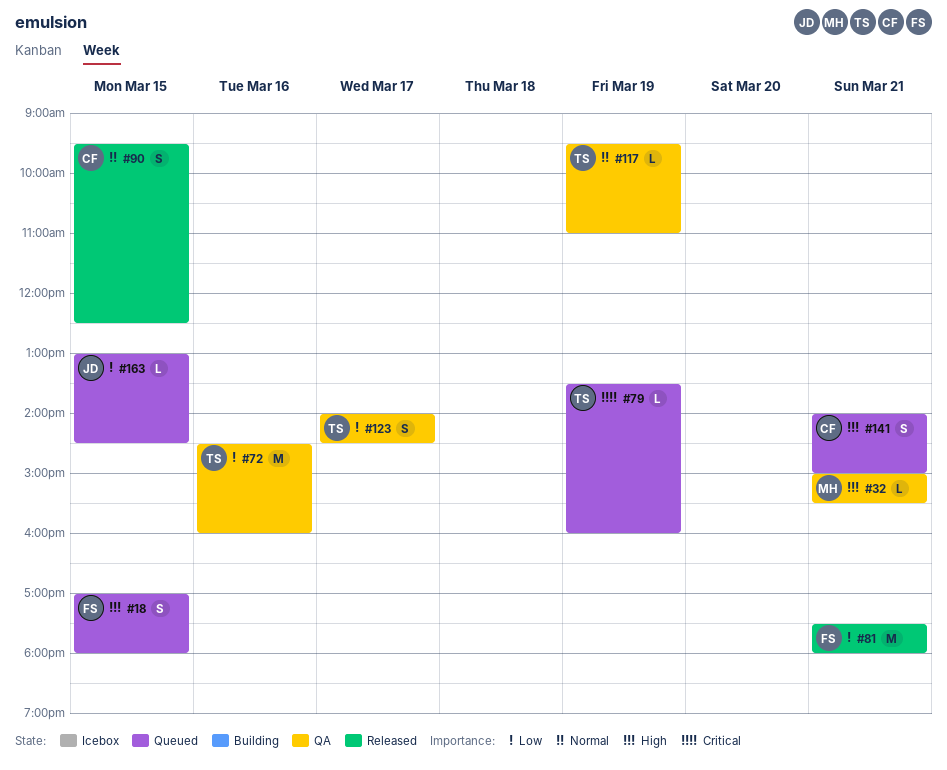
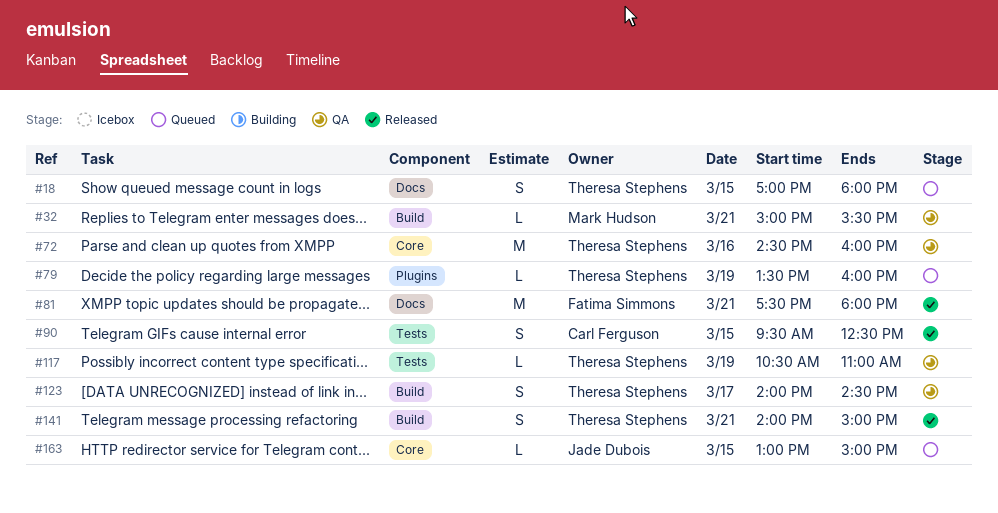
#18, owner: Fatima Simmons -> Theresa Stephens
#117, begins: 09:30 -> 10:30
#141, status: Queued -> Released
#141, owner: Carl Ferguson -> Theresa Stephens
#163, ends: 14:30 -> 15:00

